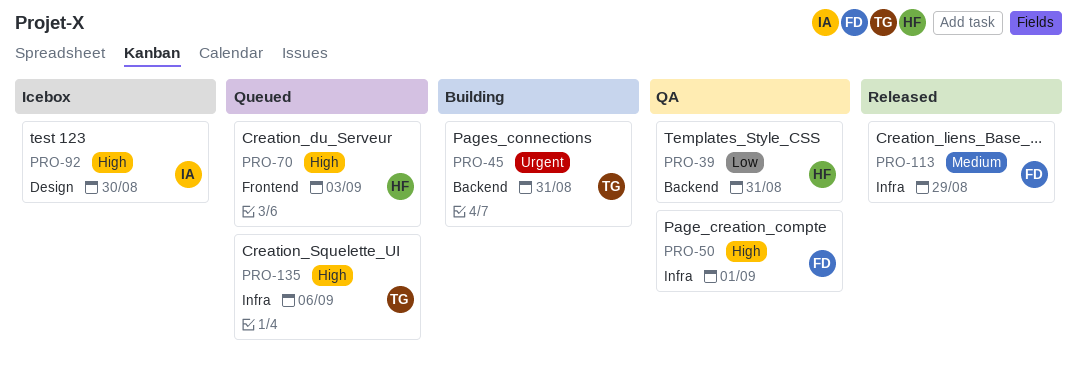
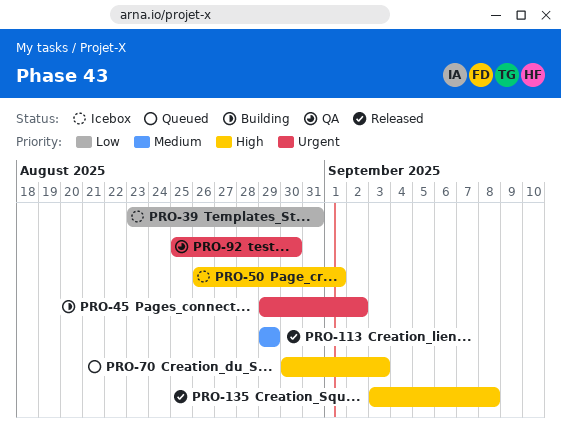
PRO-39, status: QA -> Icebox
PRO-45, due: Aug 31 -> Sep 2
PRO-50, status: QA -> Icebox
PRO-92, status: Icebox -> QA
PRO-92, priority: High -> Urgent
PRO-135, status: Queued -> Released
PRO-135, due: Sep 6 -> Sep 8

